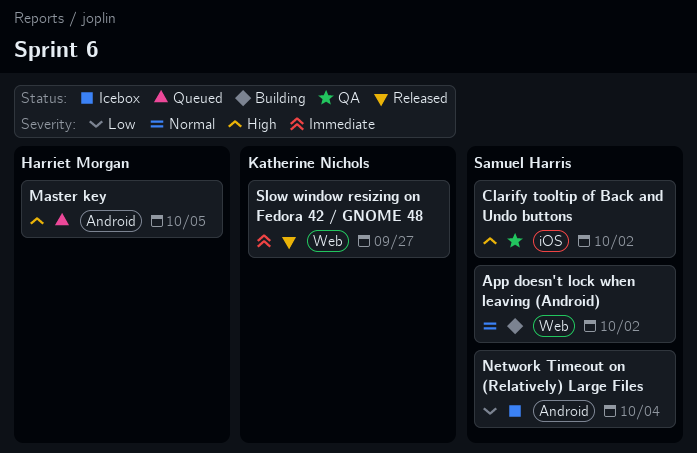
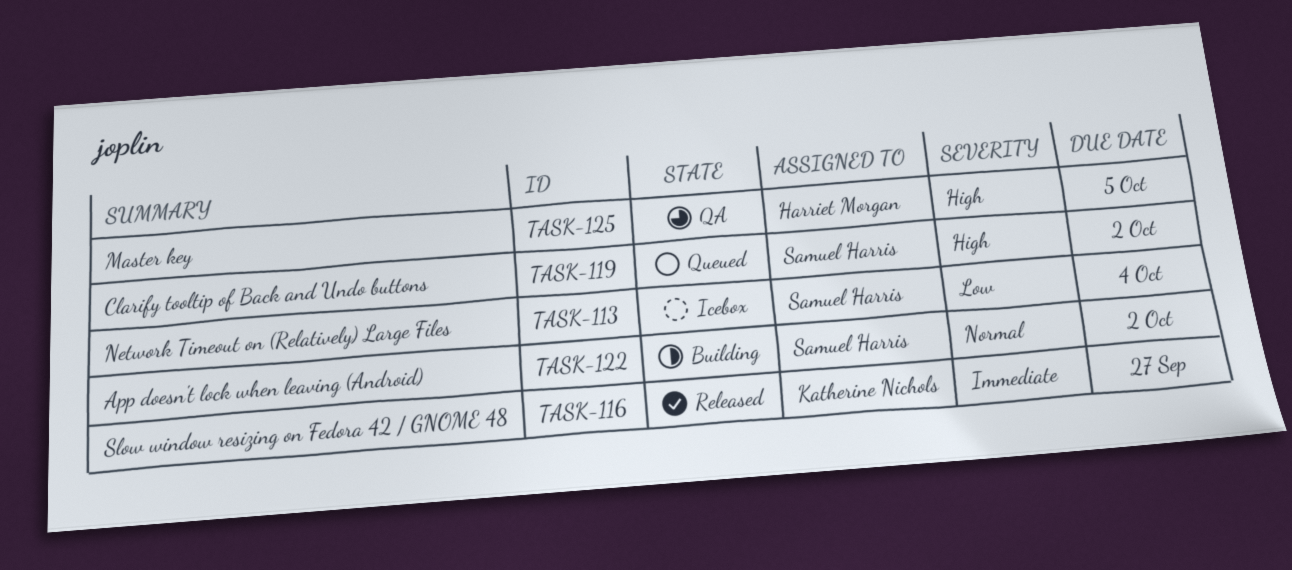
Clarify tooltip of Back and Undo buttons, status: QA -> Queued
Master key, status: Queued -> QA

